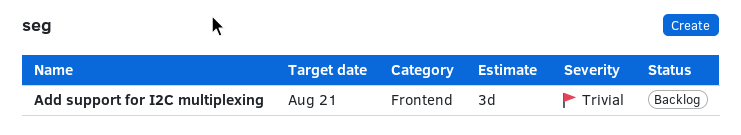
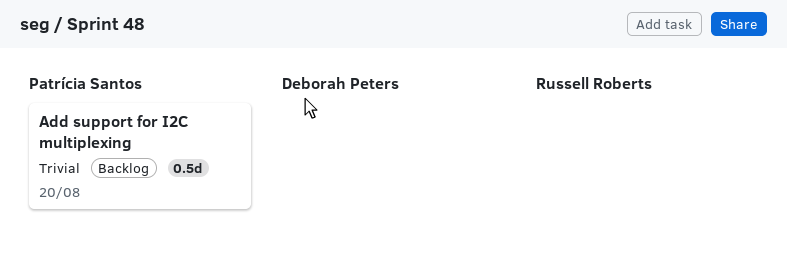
Add support for I2C multiplexing, estimate: 3d -> 0.5d
Add support for I2C multiplexing, due: Aug 21 -> Aug 20

